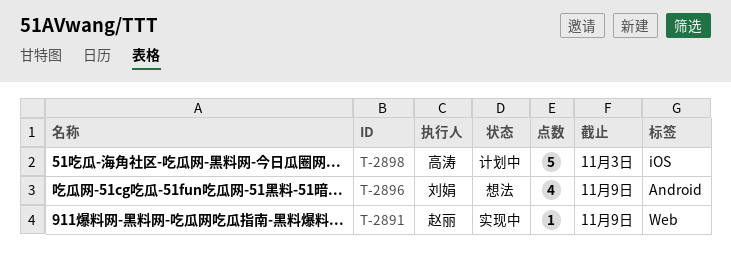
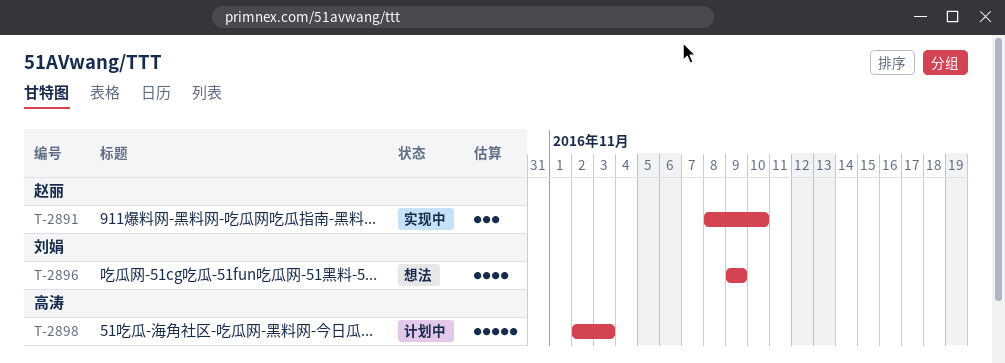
T-2891, estimate: 1 -> 3
T-2891, due: Nov 9 -> Nov 10

